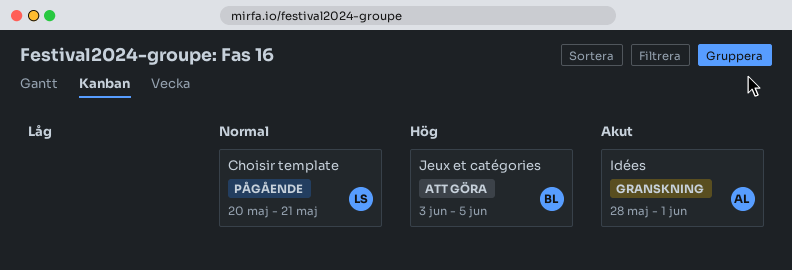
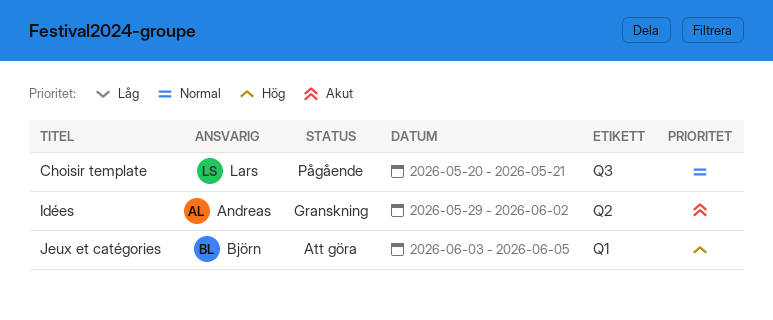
Idées, start: May 28 -> May 29
Idées, due: Jun 1 -> Jun 2

